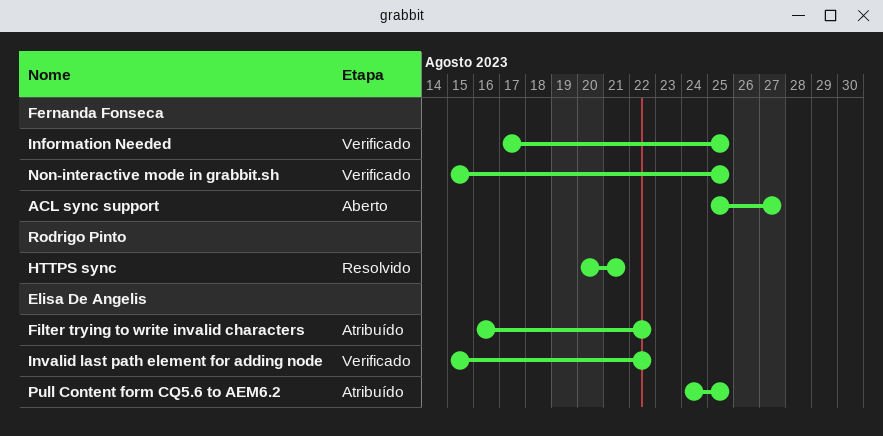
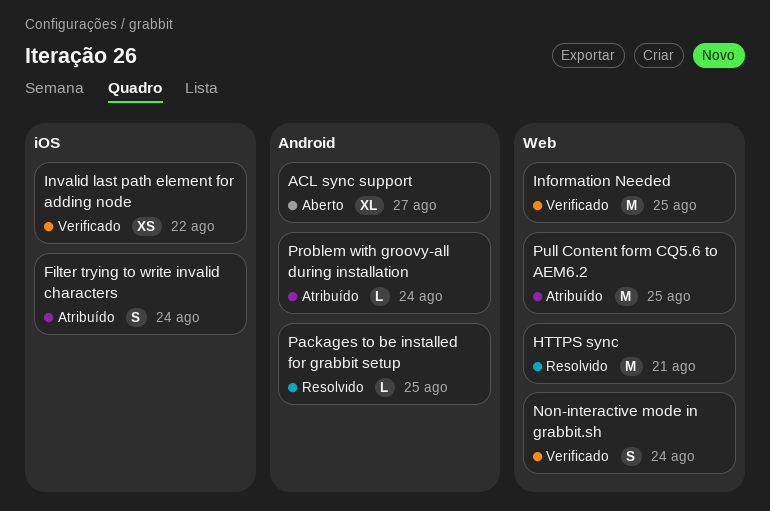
Filter trying to write invalid characters, due: Aug 22 -> Aug 24
Non-interactive mode in grabbit.sh, due: Aug 25 -> Aug 24
Packages to be installed for grabbit setup: none -> present
Problem with groovy-all during installation: none -> present

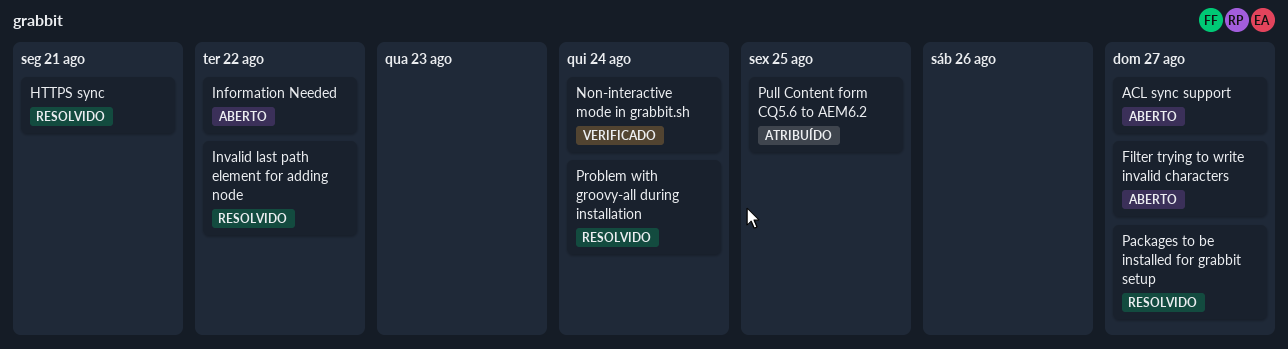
Filter trying to write invalid characters, status: Atribuído -> Aberto
Filter trying to write invalid characters, due: Aug 24 -> Aug 27
Information Needed, status: Verificado -> Aberto
Information Needed, due: Aug 25 -> Aug 22
Invalid last path element for adding node, status: Verificado -> Resolvido
Packages to be installed for grabbit setup, due: Aug 25 -> Aug 27
Problem with groovy-all during installation, status: Atribuído -> Resolvido

